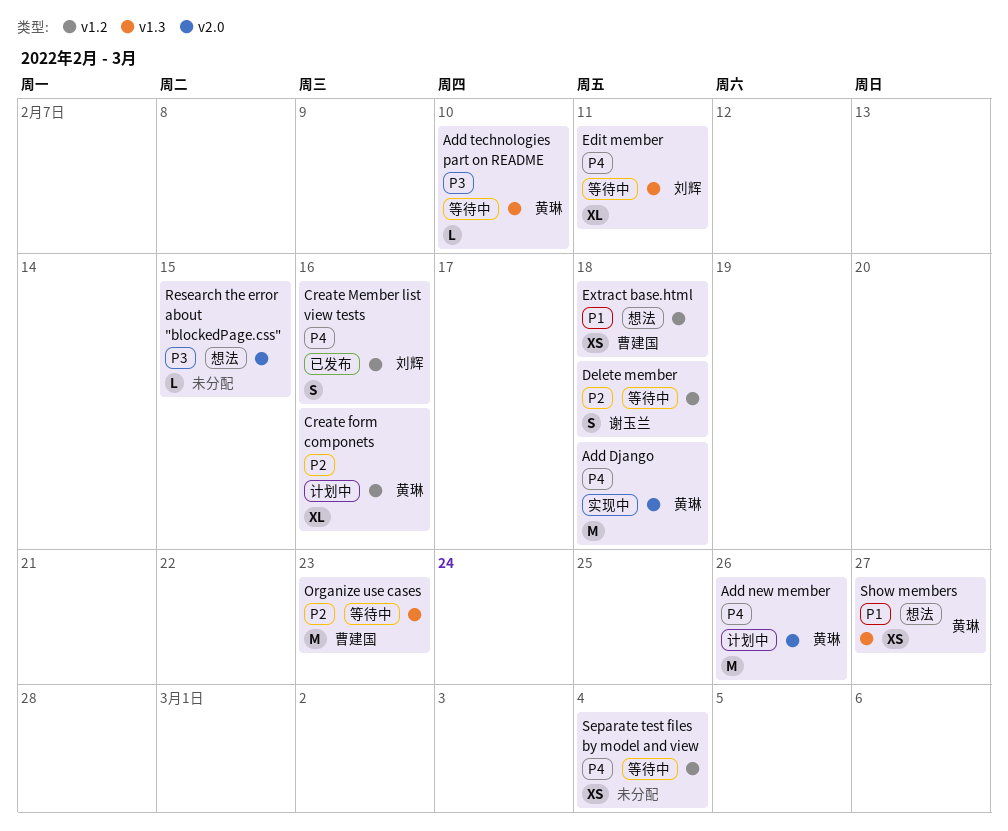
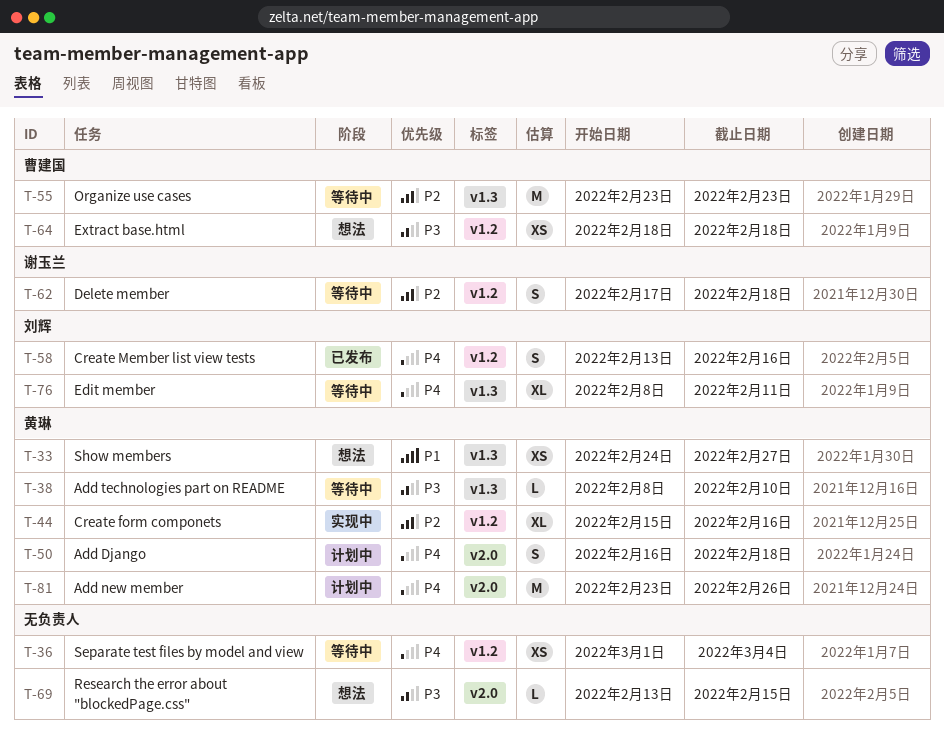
Add Django, status: 实现中 -> 计划中
Add Django, estimate: M -> S
Create form componets, status: 计划中 -> 实现中
Extract base.html, priority: P1 -> P3

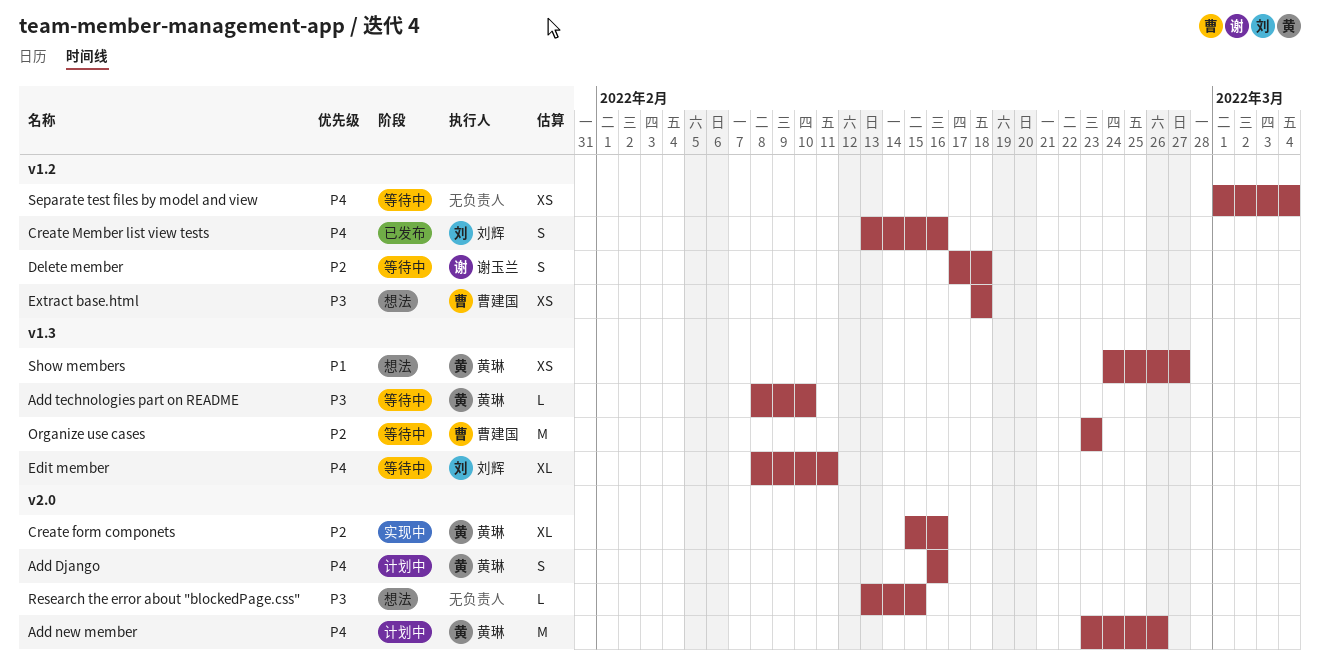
Add Django, due: Feb 18 -> Feb 16
Create form componets, label: v1.2 -> v2.0

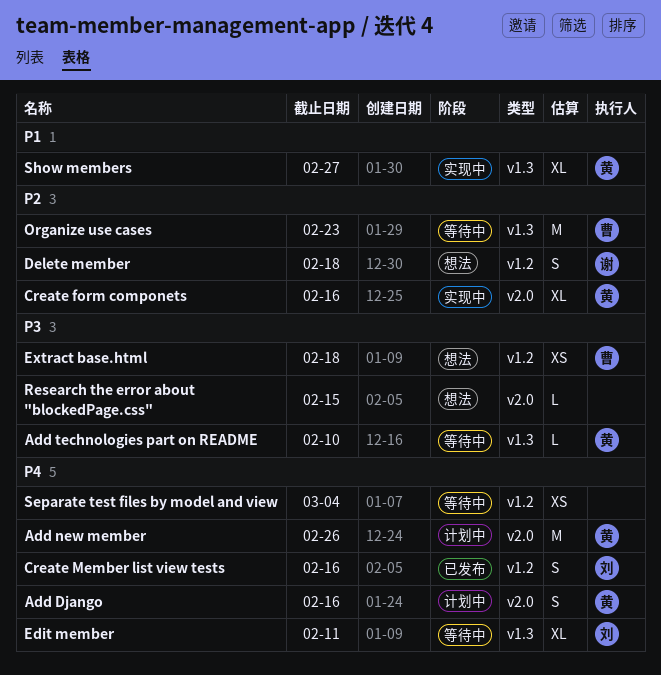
Delete member, status: 等待中 -> 想法
Show members, status: 想法 -> 实现中
Show members, estimate: XS -> XL

